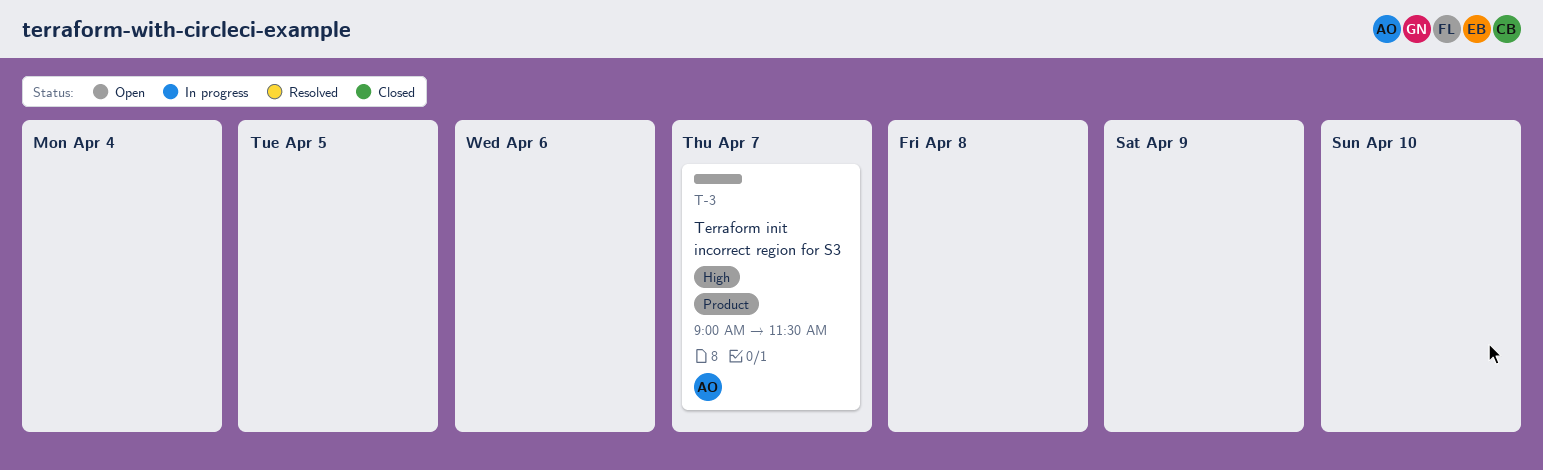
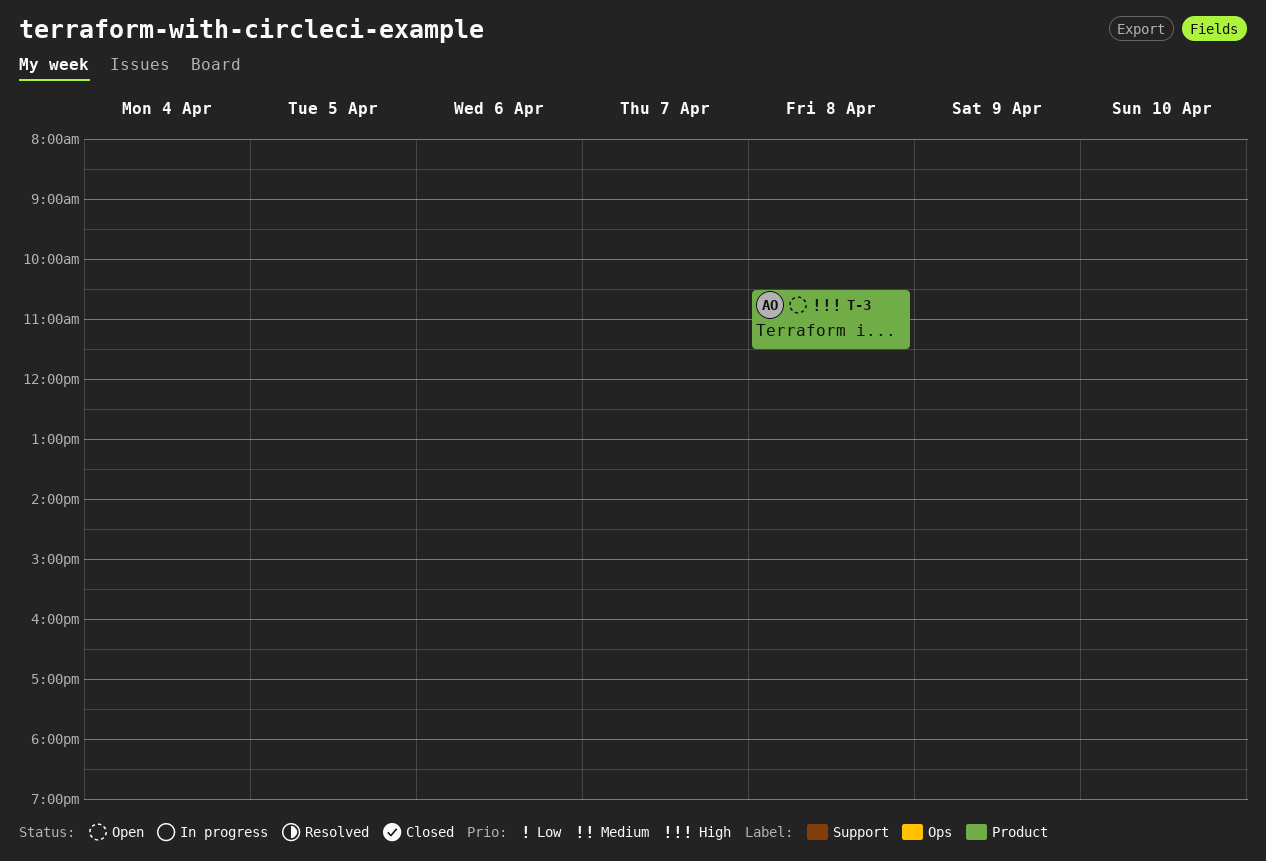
T-3, day: Apr 7 -> Apr 8
T-3, begins: 09:00 -> 10:30

